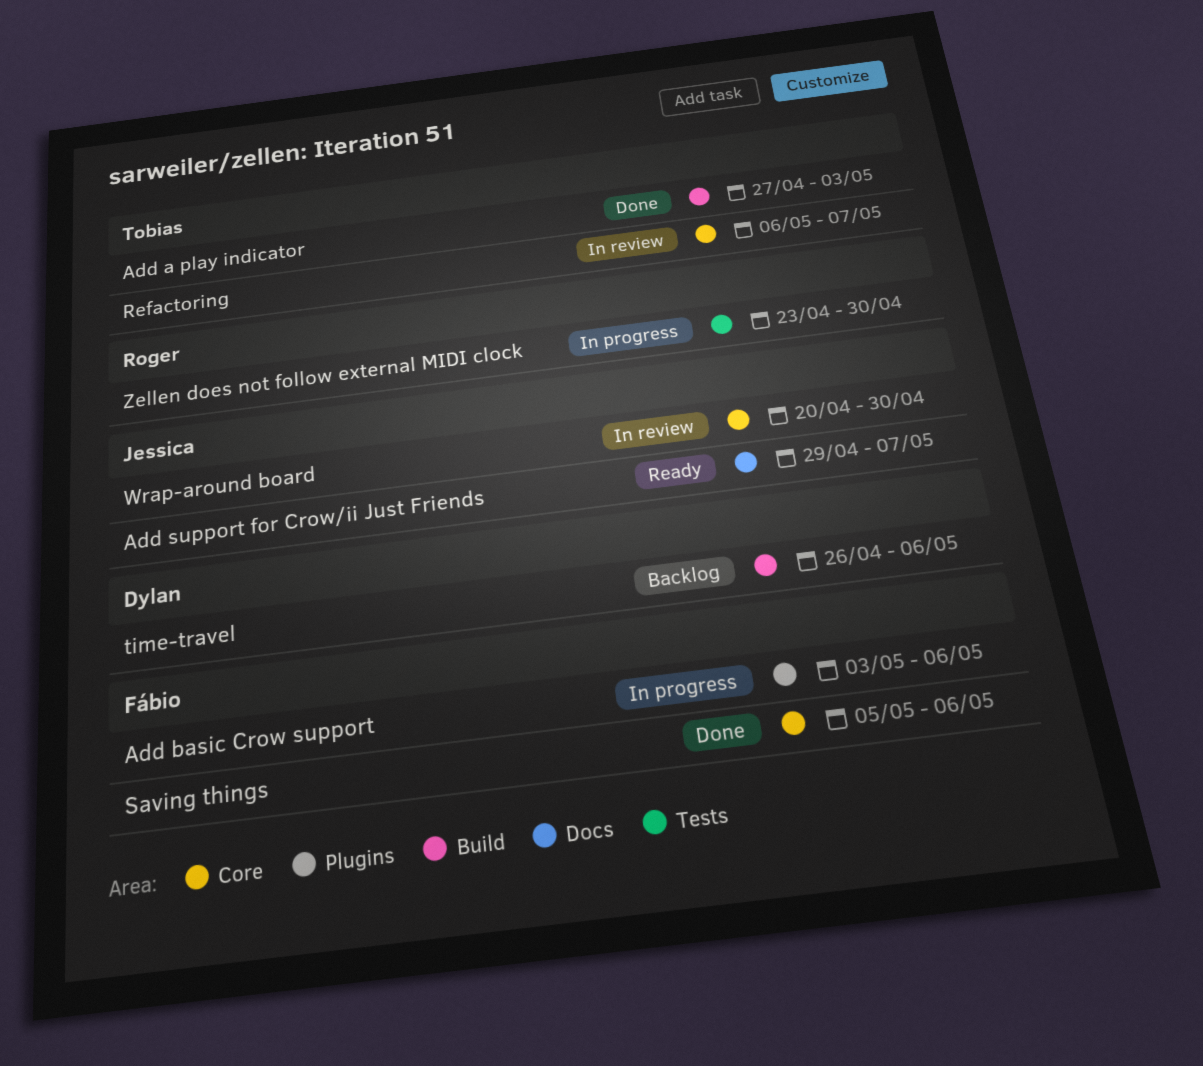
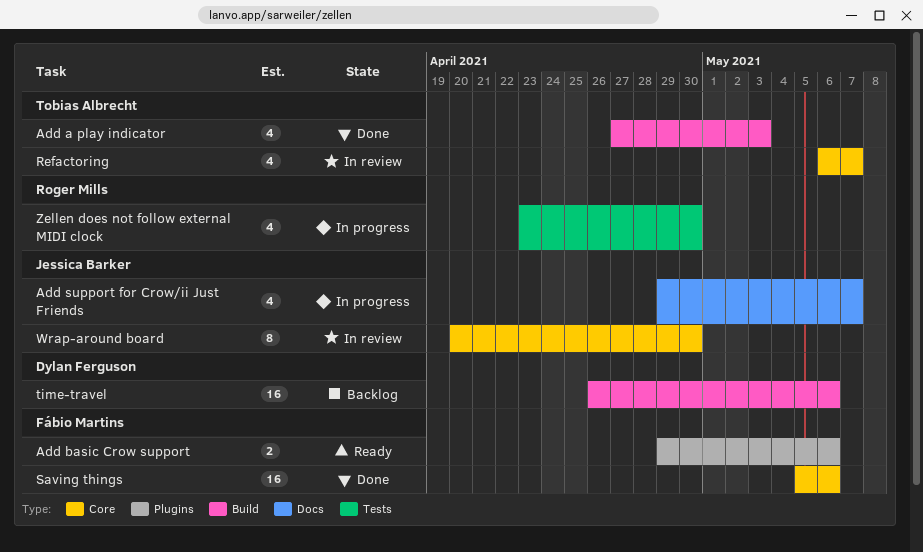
Add basic Crow support, status: In progress -> Ready
Add basic Crow support, start: May 3 -> Apr 29
Add support for Crow/ii Just Friends, status: Ready -> In progress

